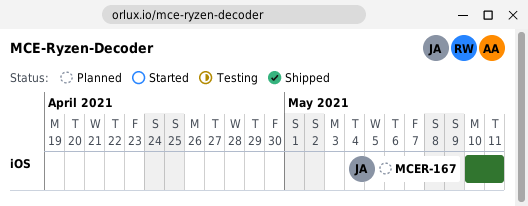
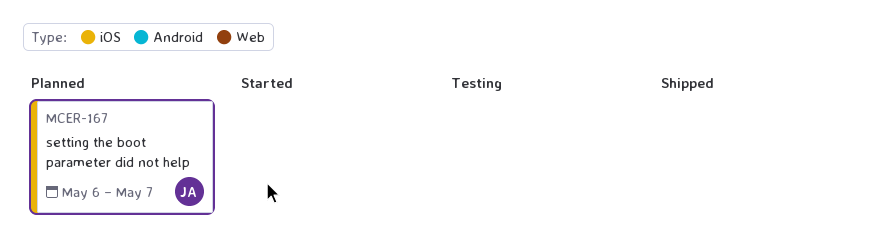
MCER-167, start: May 10 -> May 6
MCER-167, due: May 11 -> May 7

